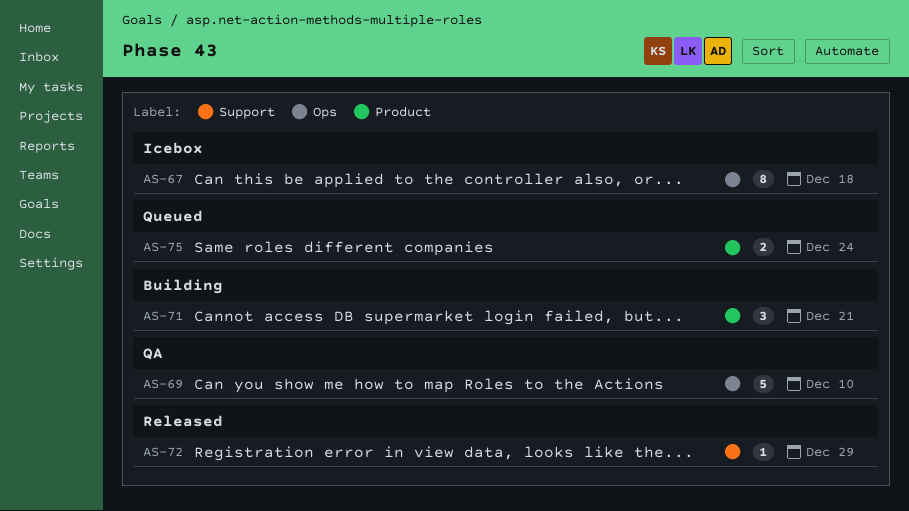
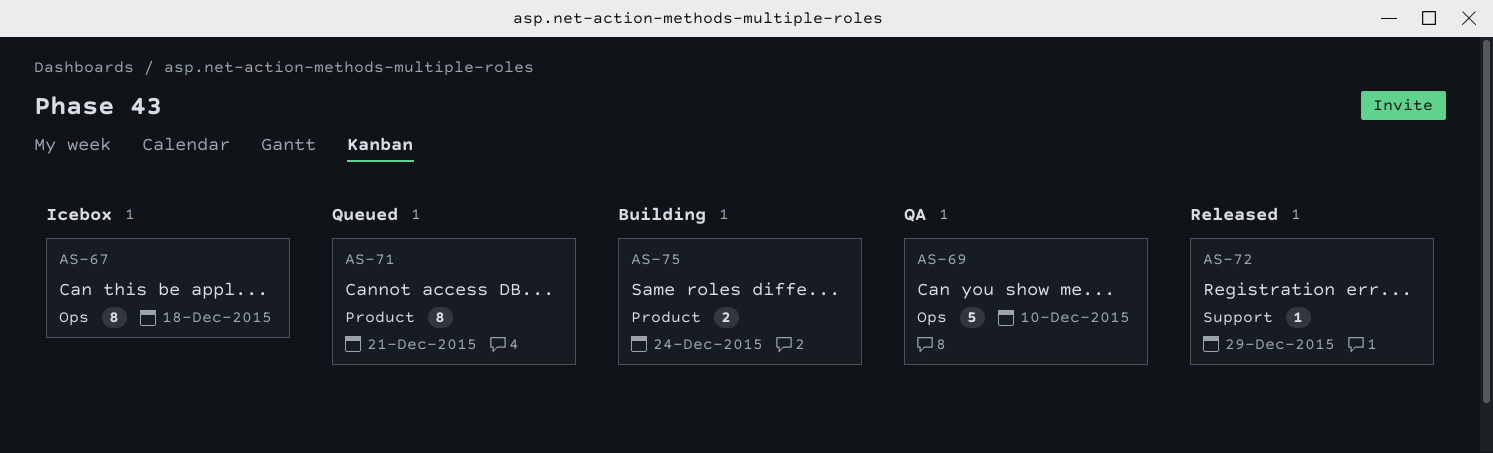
AS-71, status: Building -> Queued
AS-71, estimate: 3 -> 8
AS-75, status: Queued -> Building

